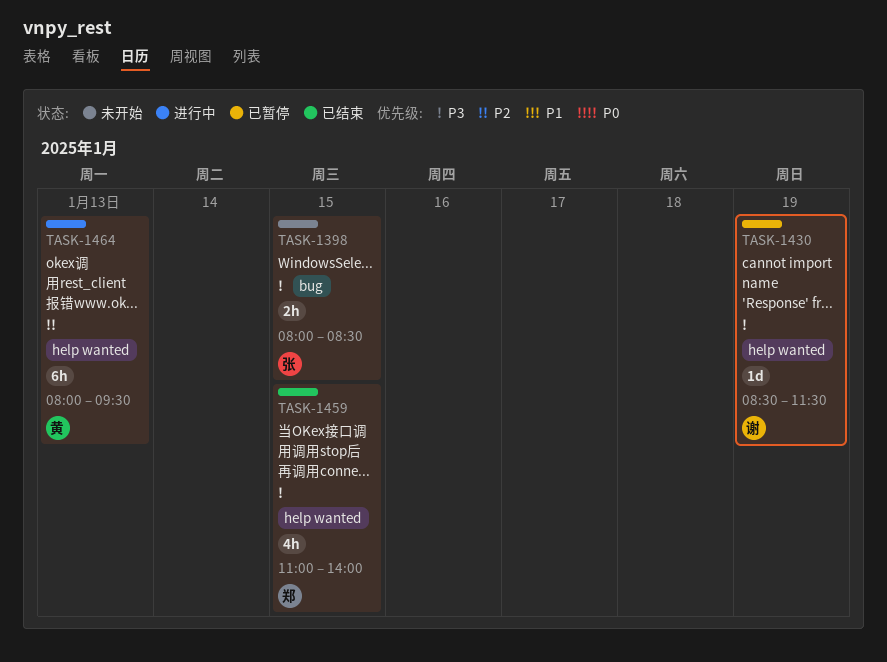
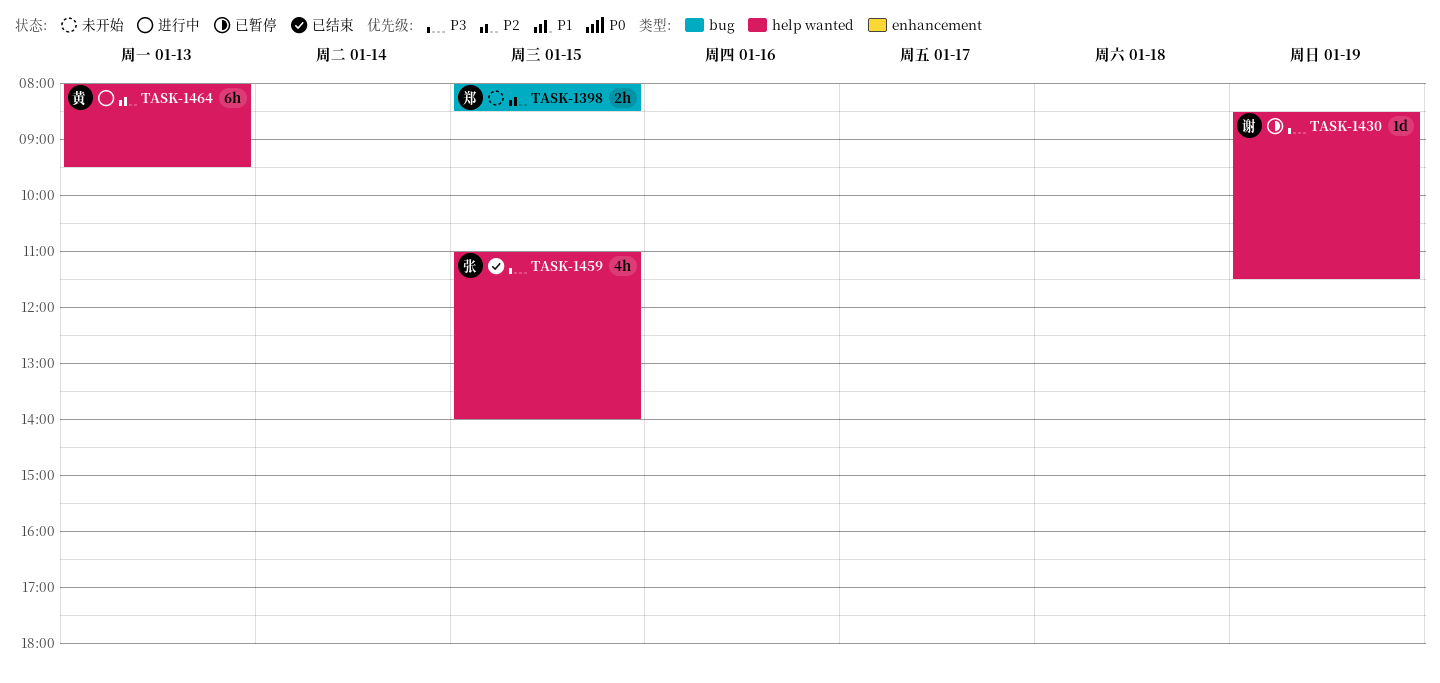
TASK-1398, owner: 张 -> 郑
TASK-1398, priority: P3 -> P2
TASK-1459, owner: 郑 -> 张

